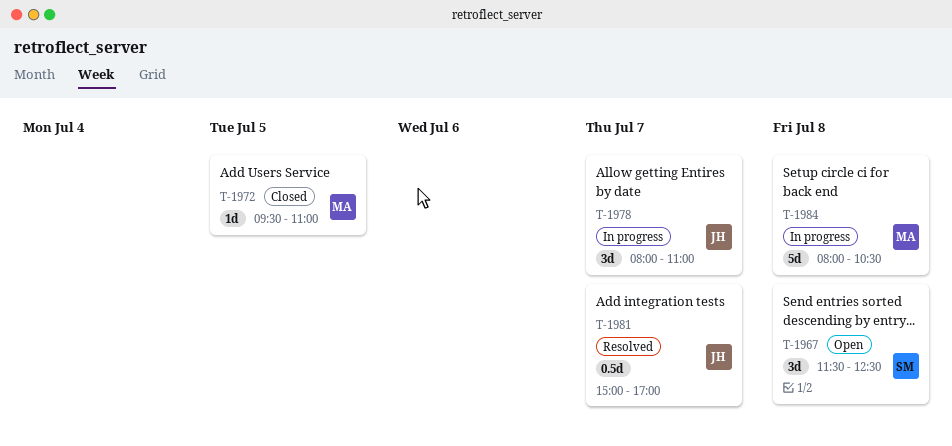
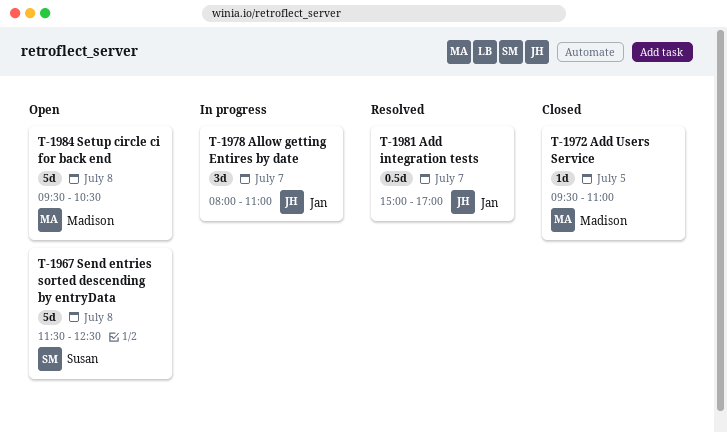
T-1967, estimate: 3d -> 5d
T-1984, status: In progress -> Open
T-1984, begins: 08:00 -> 09:30

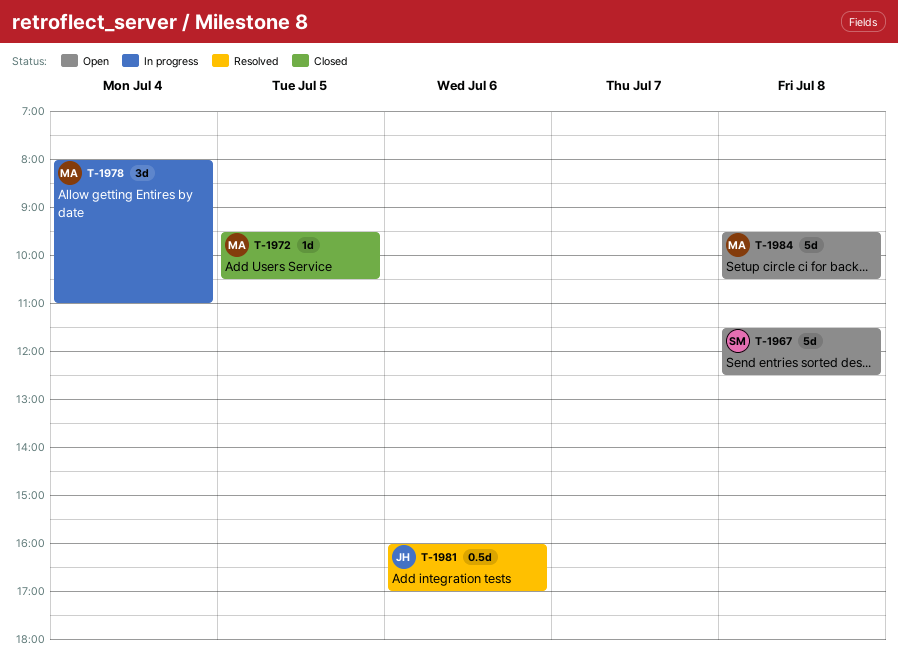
T-1972, ends: 11:00 -> 10:30
T-1978, owner: Jan -> Madison
T-1978, day: Jul 7 -> Jul 4
T-1981, day: Jul 7 -> Jul 6
T-1981, begins: 15:00 -> 16:00

